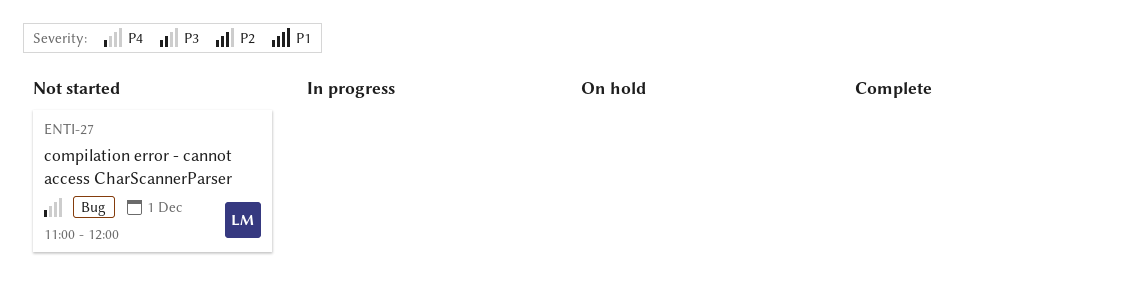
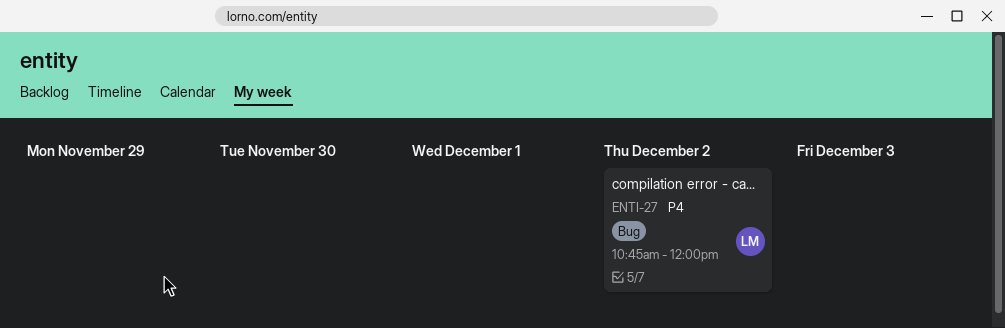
ENTI-27, day: Dec 1 -> Dec 2
ENTI-27, begins: 11:00 -> 10:45

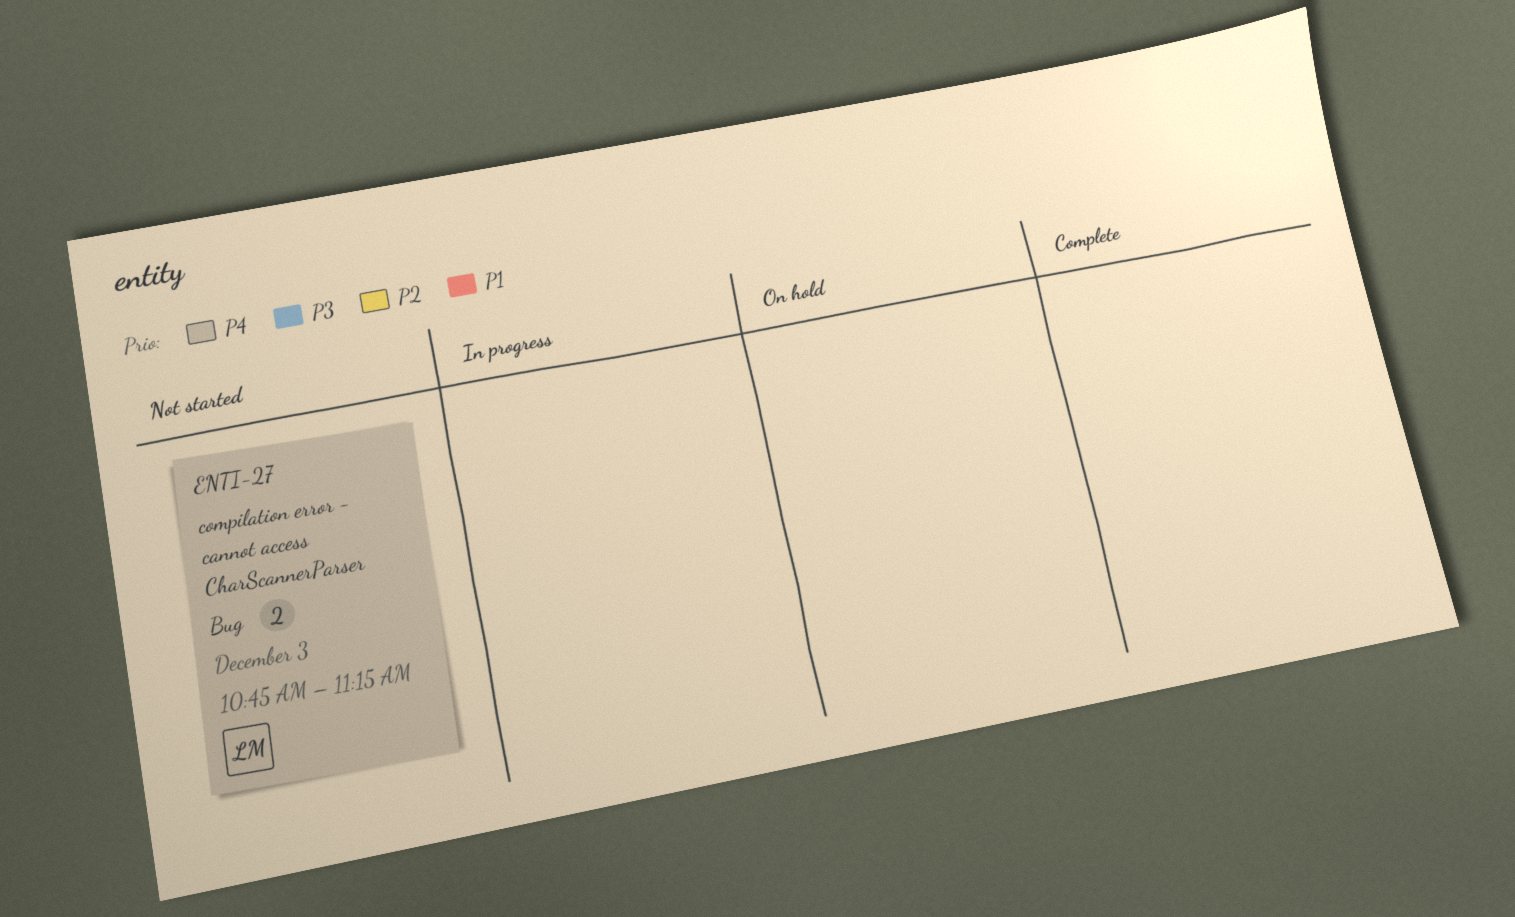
ENTI-27, day: Dec 2 -> Dec 3
ENTI-27, ends: 12:00 -> 11:15

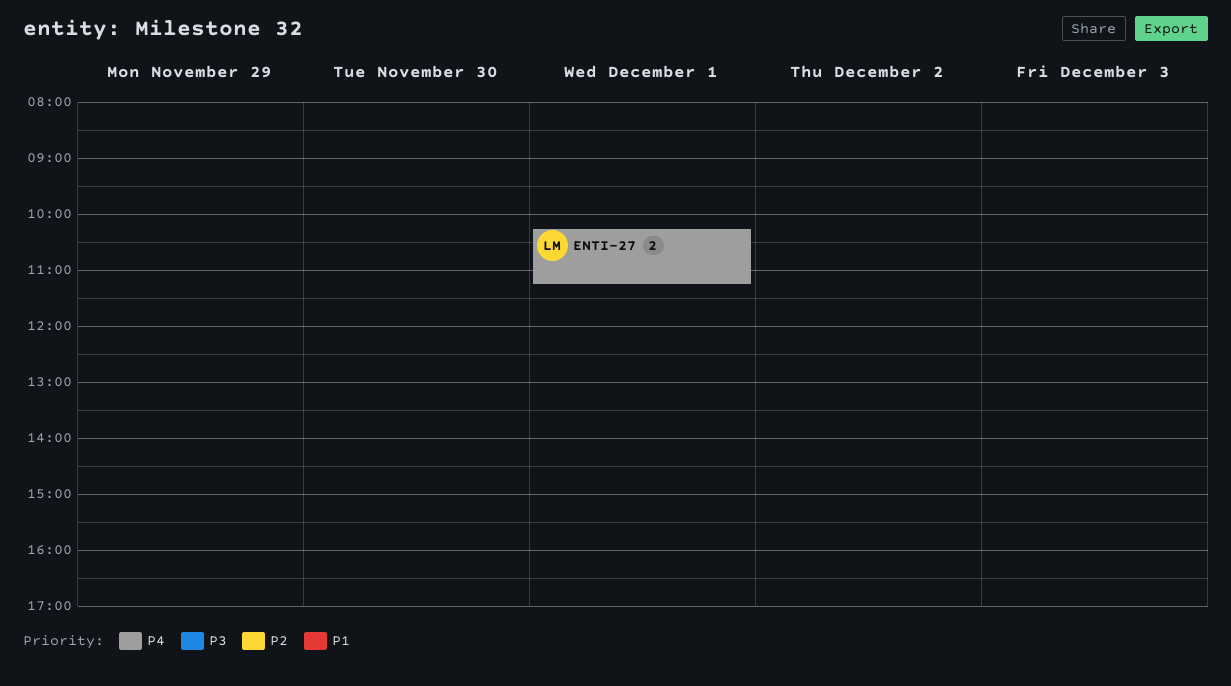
ENTI-27, day: Dec 3 -> Dec 1
ENTI-27, begins: 10:45 -> 10:15

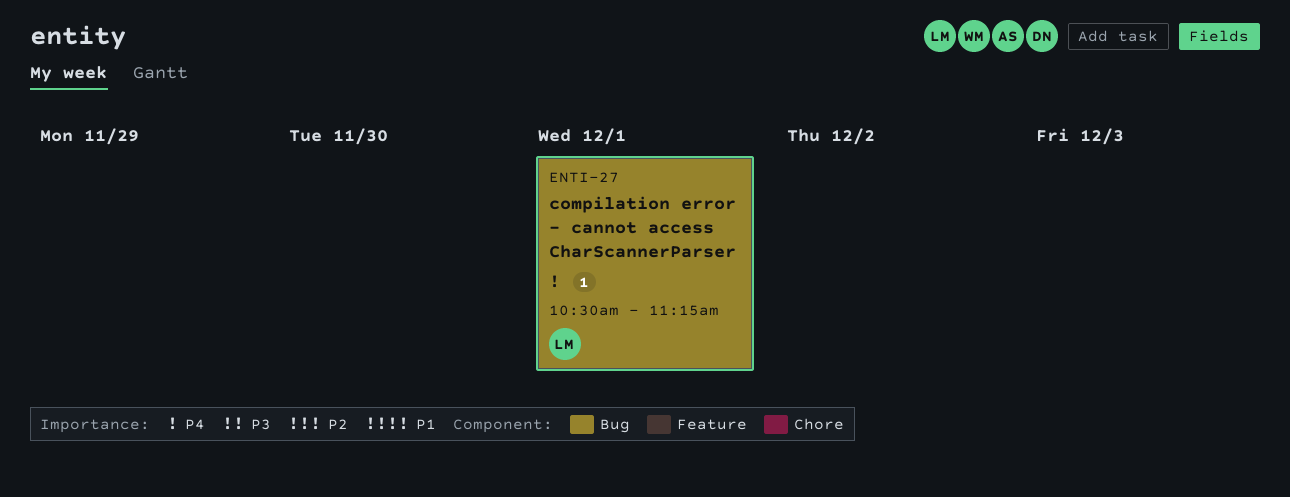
ENTI-27, estimate: 2 -> 1
ENTI-27, begins: 10:15 -> 10:30

